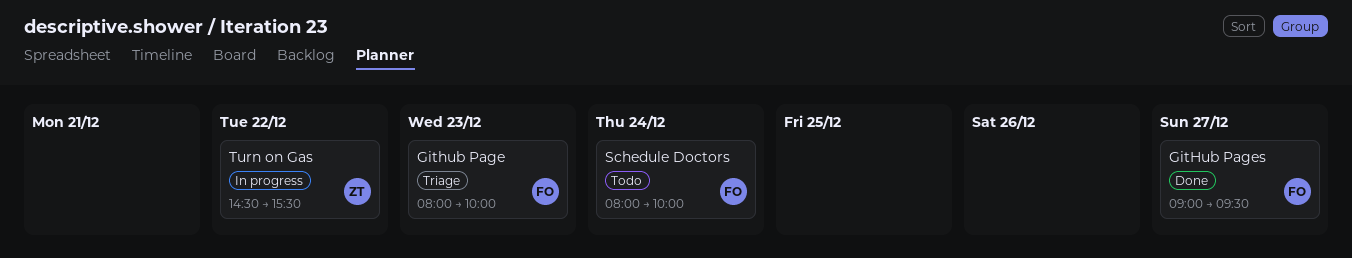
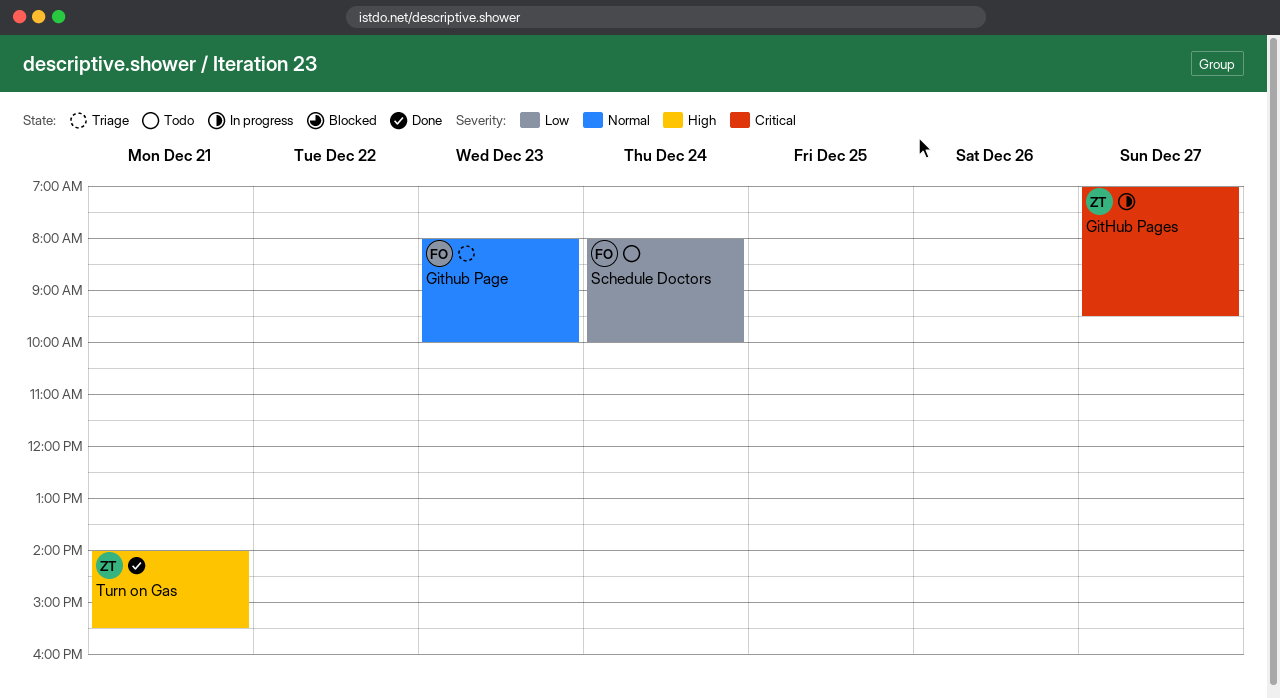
GitHub Pages, status: Done -> In progress
GitHub Pages, owner: FO -> ZT
GitHub Pages, begins: 09:00 -> 07:00
Turn on Gas, status: In progress -> Done
Turn on Gas, day: Dec 22 -> Dec 21
Turn on Gas, begins: 14:30 -> 14:00

